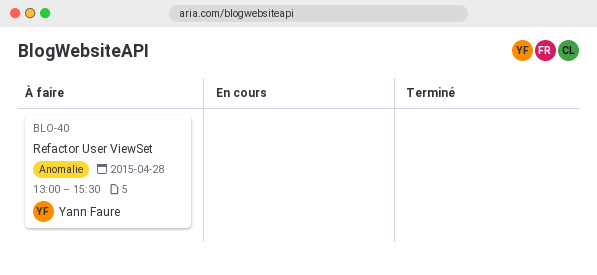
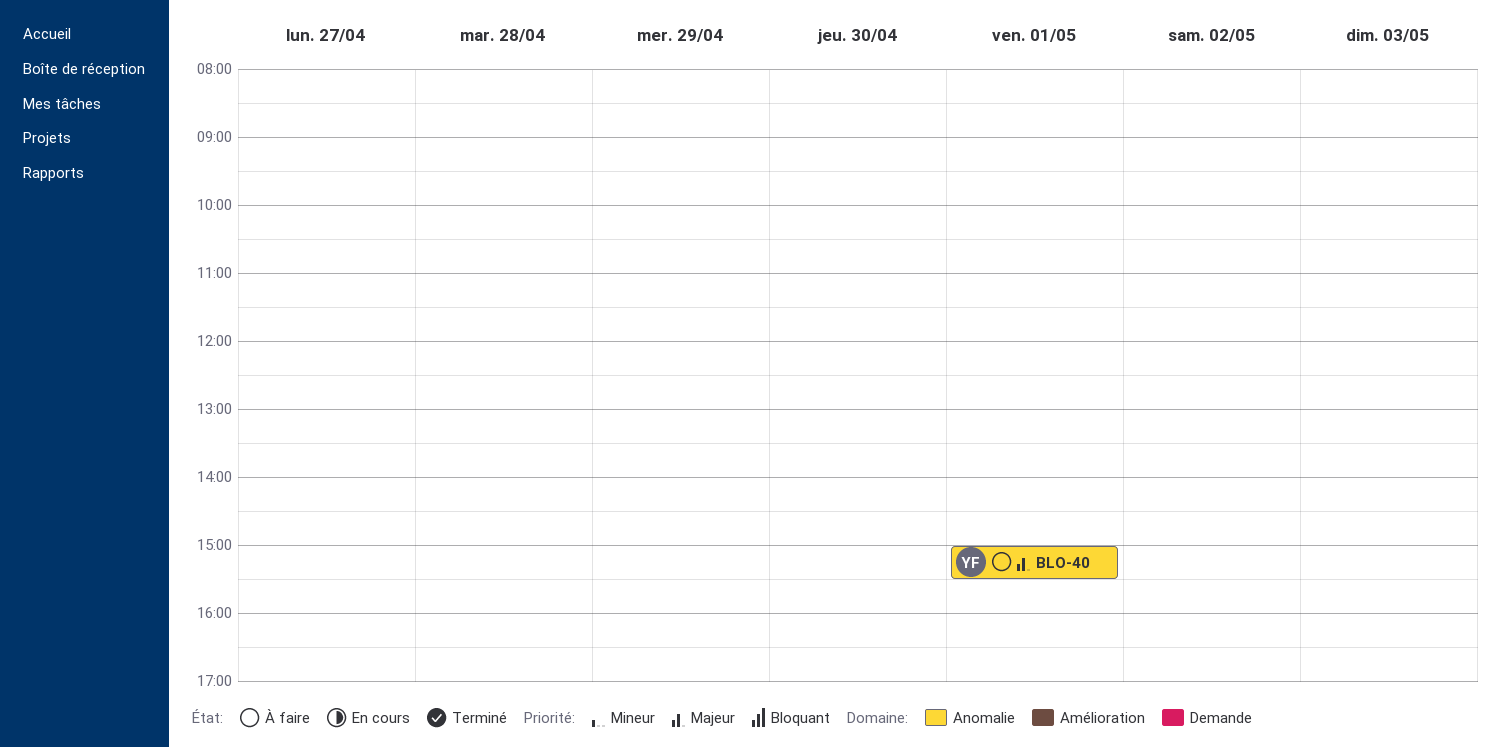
BLO-40, day: Apr 28 -> May 1
BLO-40, begins: 13:00 -> 15:00

